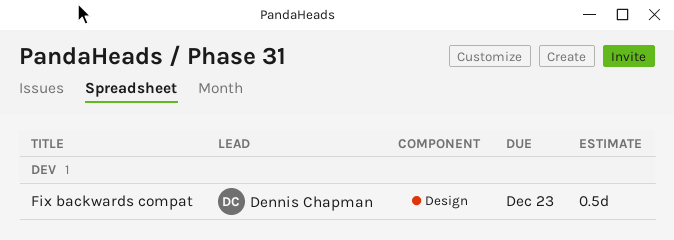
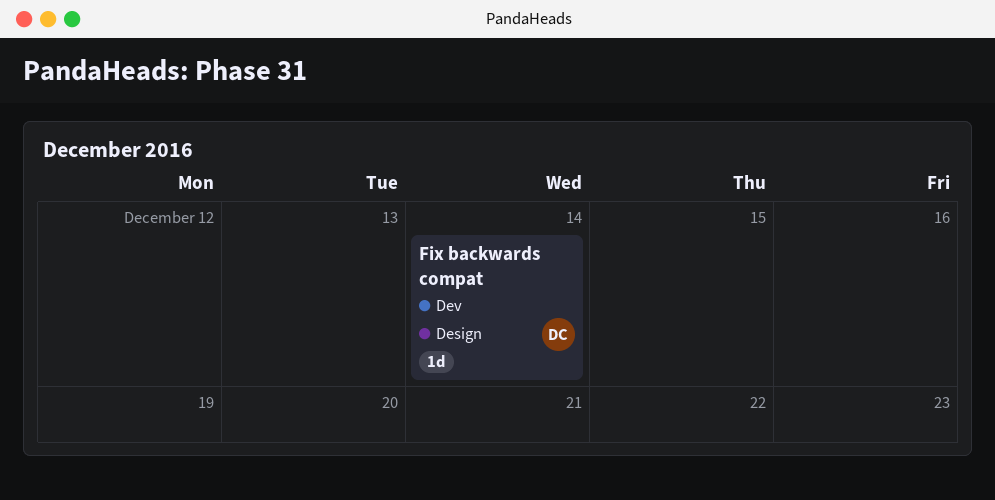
Fix backwards compat, estimate: 0.5d -> 1d
Fix backwards compat, due: Dec 23 -> Dec 14

